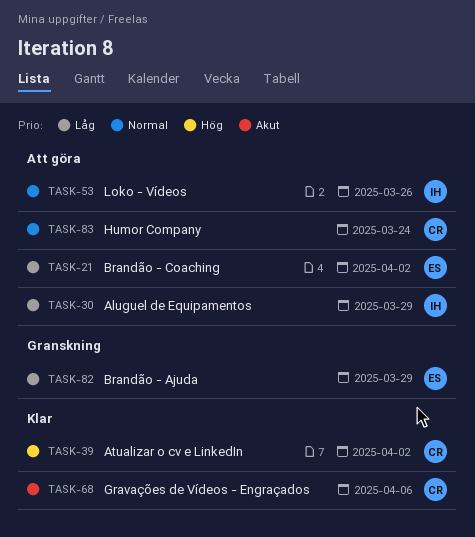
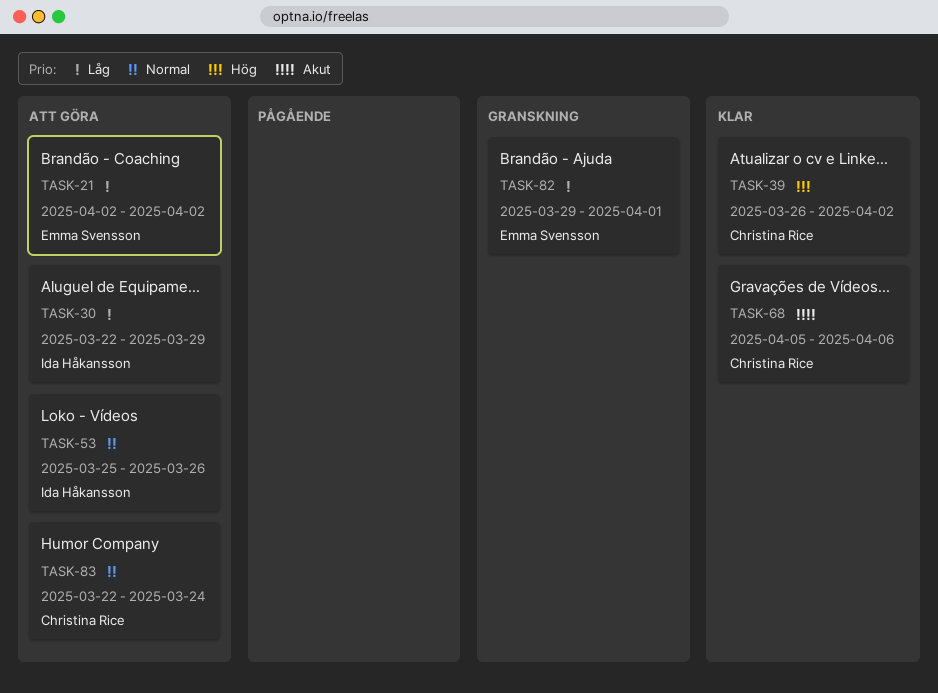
TASK-82, due: Mar 29 -> Apr 1

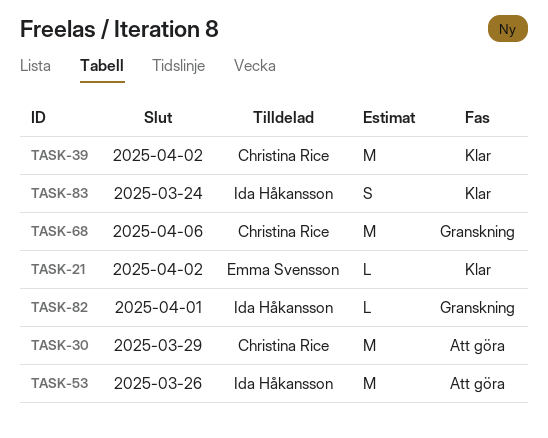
TASK-21, status: Att göra -> Klar
TASK-30, owner: Ida Håkansson -> Christina Rice
TASK-68, status: Klar -> Granskning
TASK-82, owner: Emma Svensson -> Ida Håkansson
TASK-83, status: Att göra -> Klar
TASK-83, owner: Christina Rice -> Ida Håkansson

